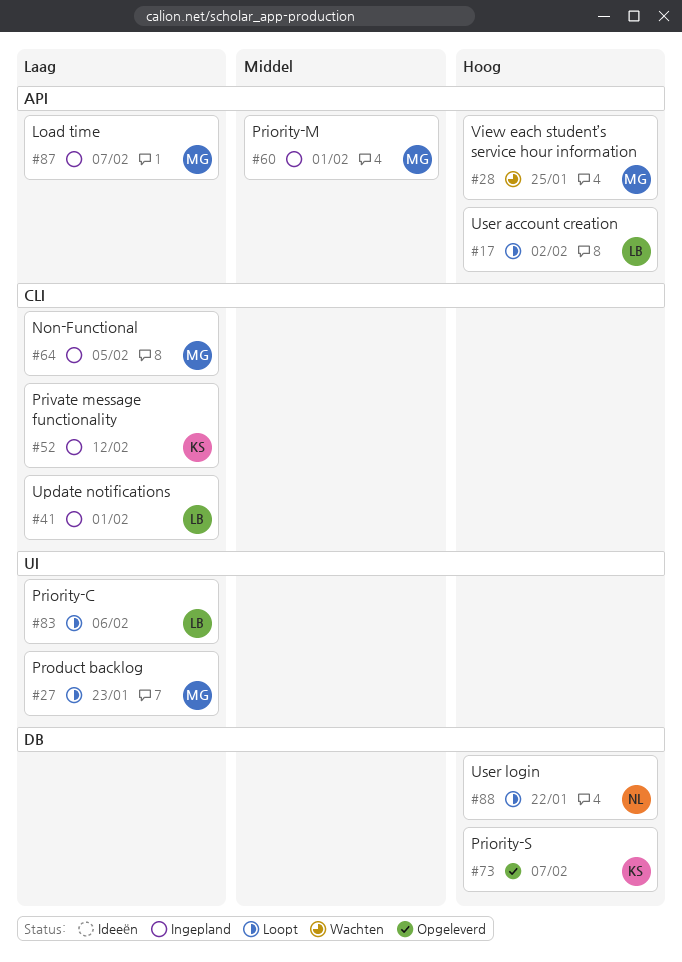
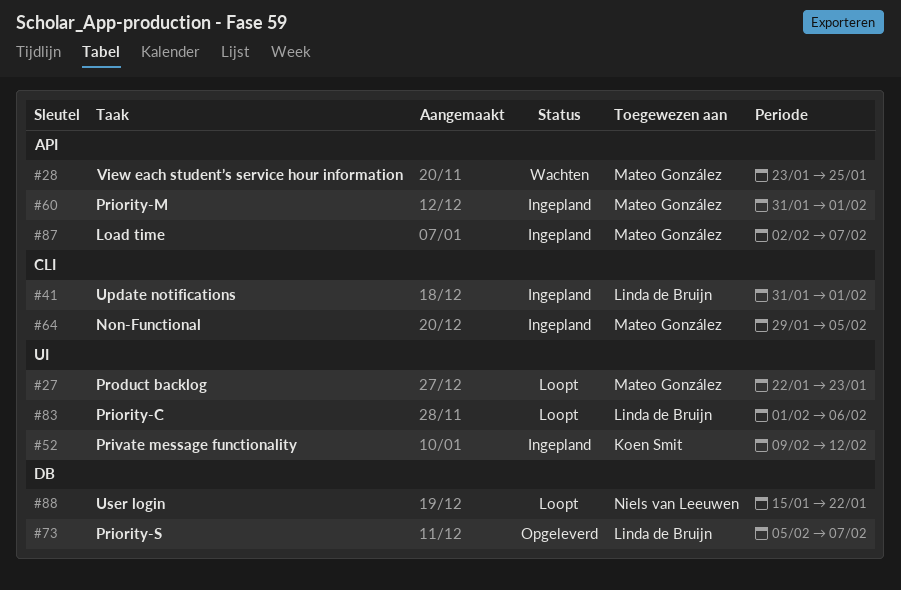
#17: present -> none
#52, label: CLI -> UI
#73, owner: Koen Smit -> Linda de Bruijn

